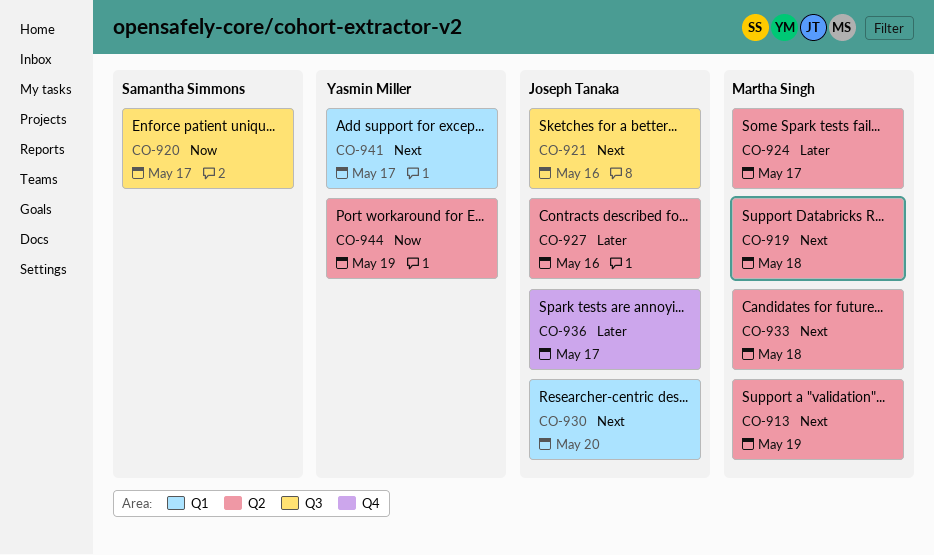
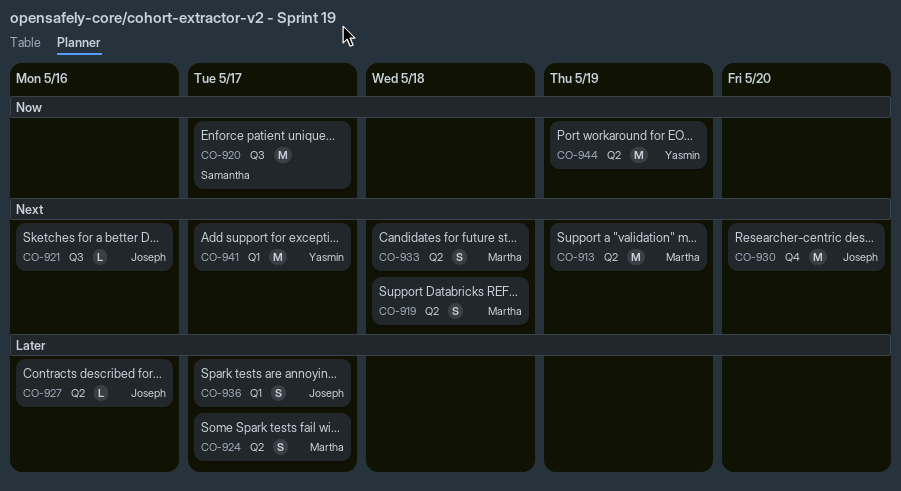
CO-930, label: Q1 -> Q4
CO-936, label: Q4 -> Q1

